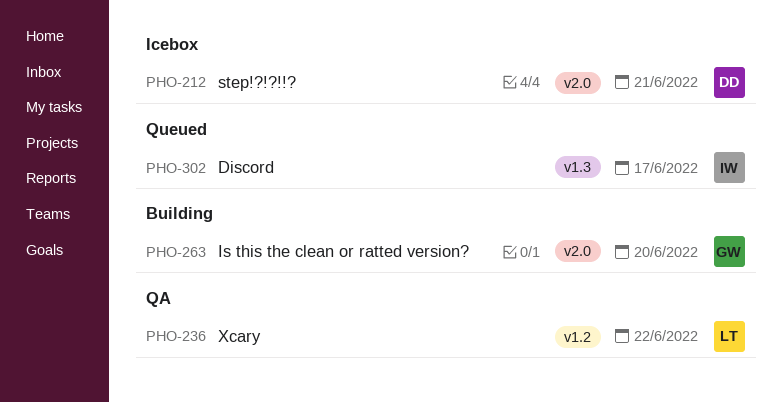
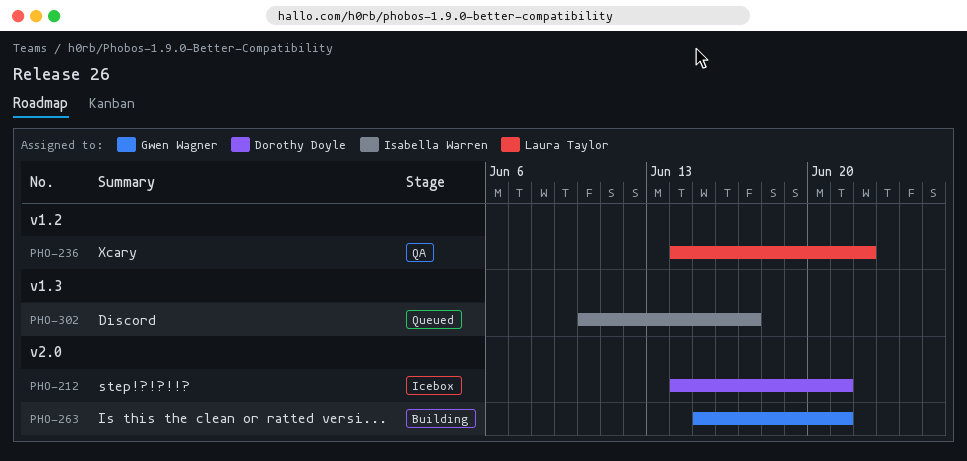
PHO-263, due: Jun 20 -> Jun 21

